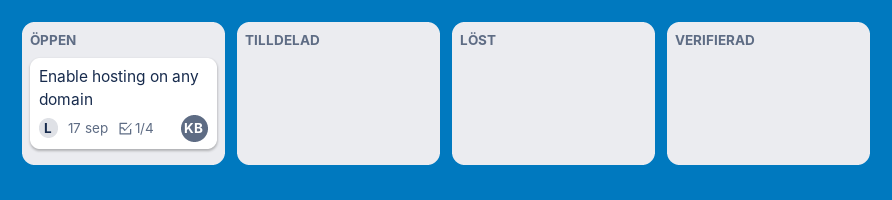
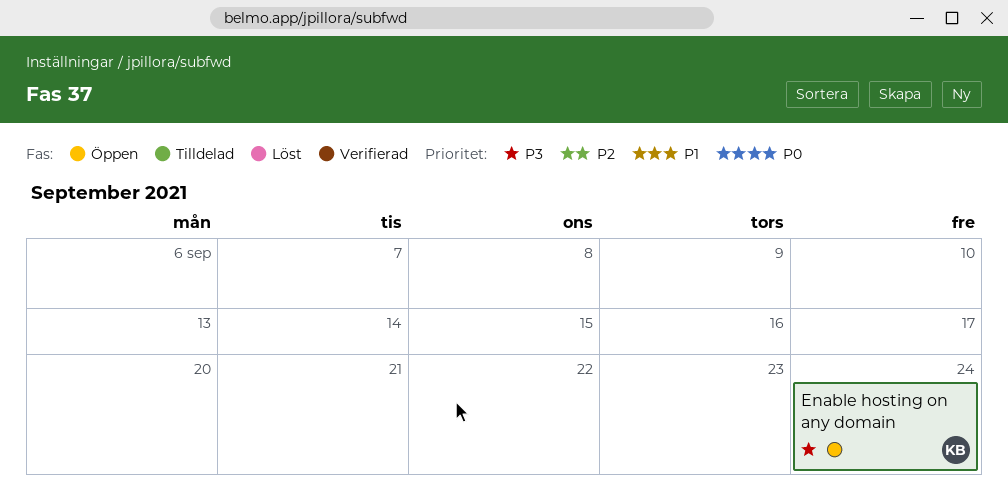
Enable hosting on any domain, due: Sep 17 -> Sep 24

